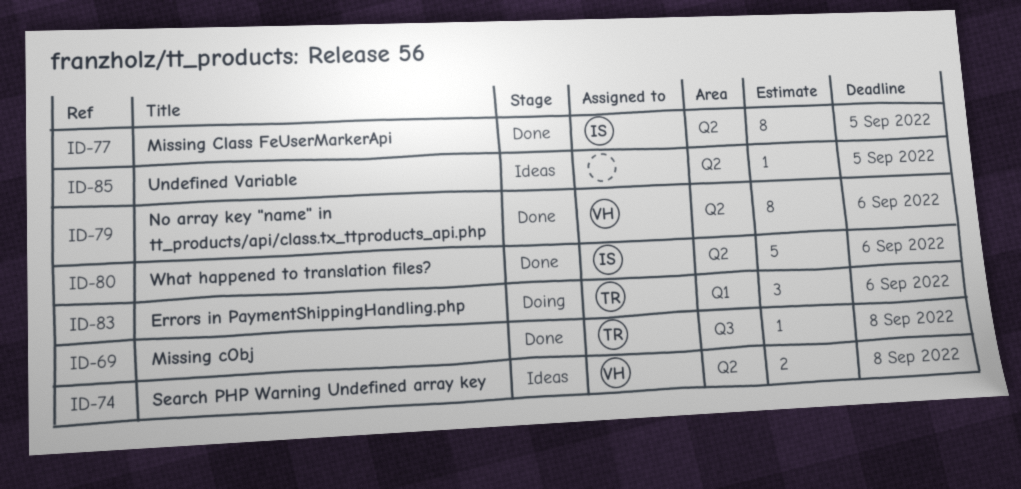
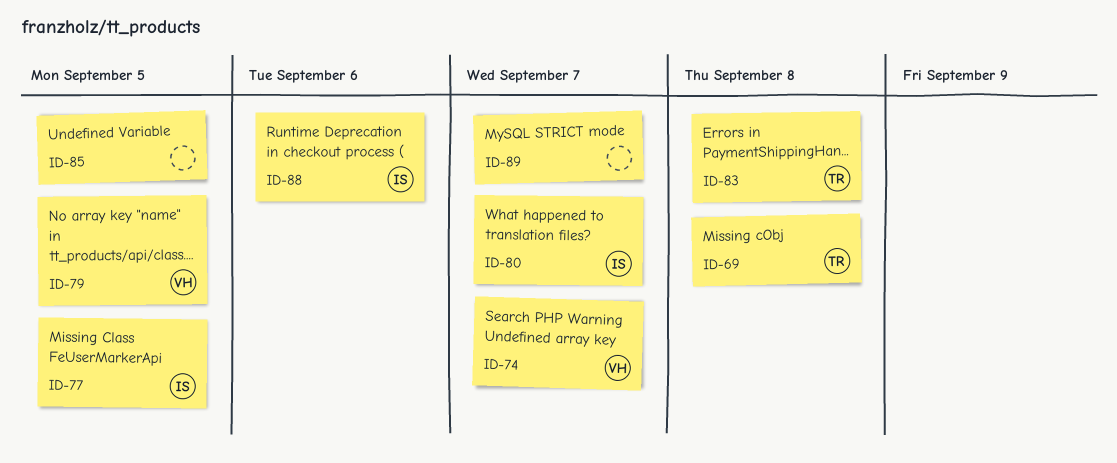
ID-74, due: Sep 8 -> Sep 7
ID-79, due: Sep 6 -> Sep 5
ID-80, due: Sep 6 -> Sep 7
ID-83, due: Sep 6 -> Sep 8
ID-88: none -> present
ID-89: none -> present

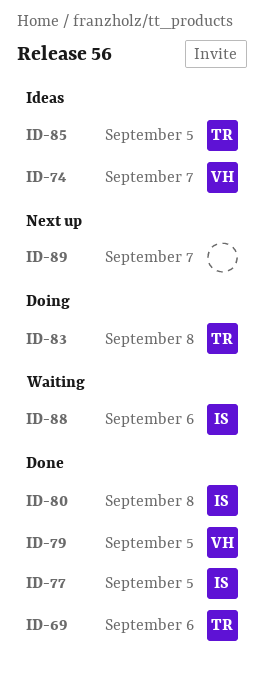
ID-69, due: Sep 8 -> Sep 6
ID-80, due: Sep 7 -> Sep 8
ID-85, owner: none -> TR

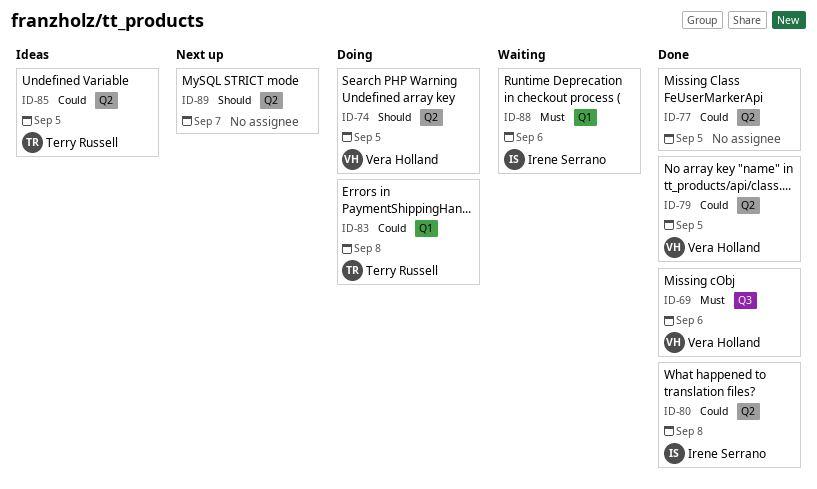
ID-69, owner: Terry Russell -> Vera Holland
ID-74, status: Ideas -> Doing
ID-74, due: Sep 7 -> Sep 5
ID-77, owner: Irene Serrano -> none

